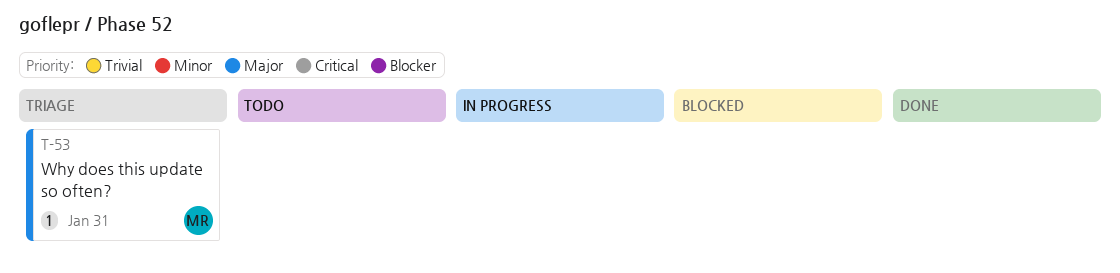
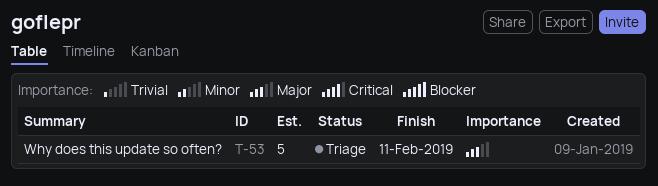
T-53, estimate: 1 -> 5
T-53, due: Jan 31 -> Feb 11

